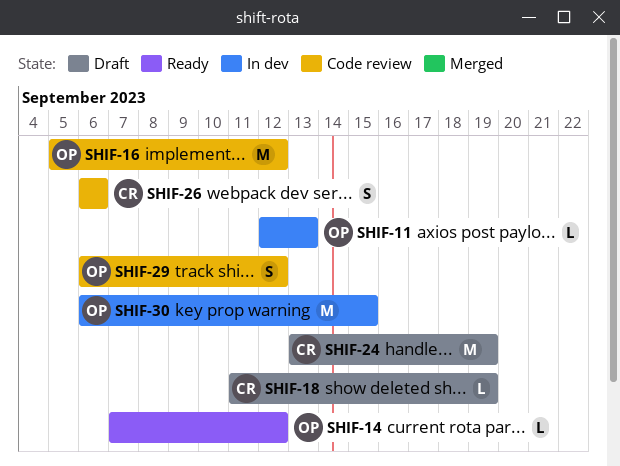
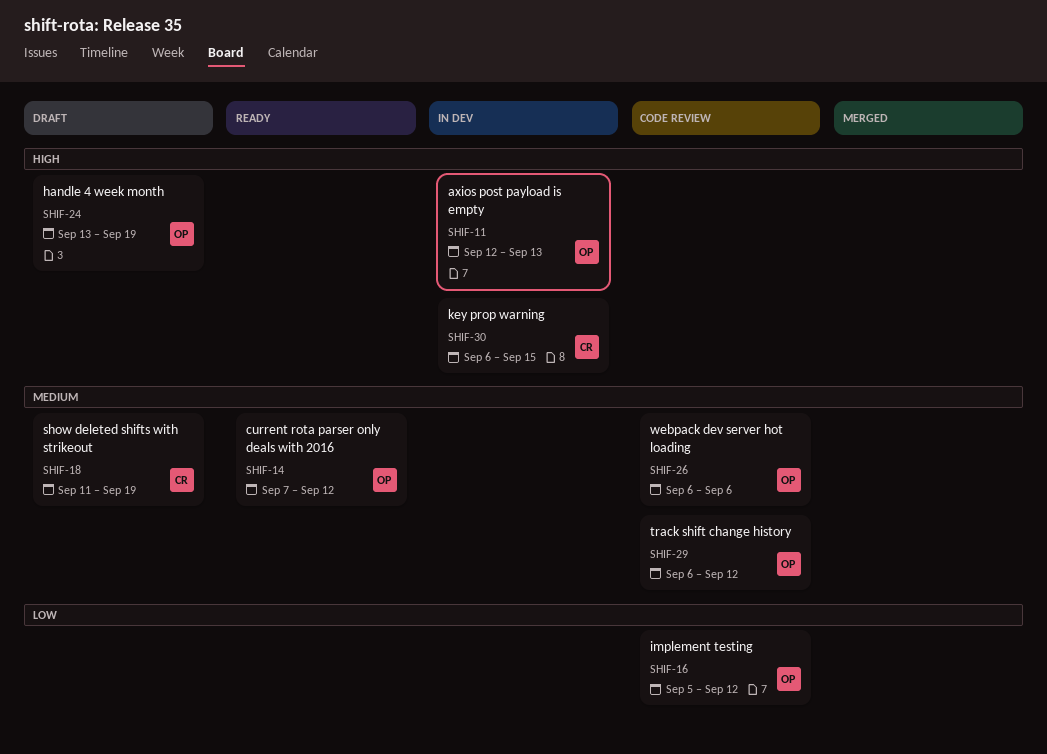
SHIF-24, owner: CR -> OP
SHIF-26, owner: CR -> OP
SHIF-30, owner: OP -> CR

